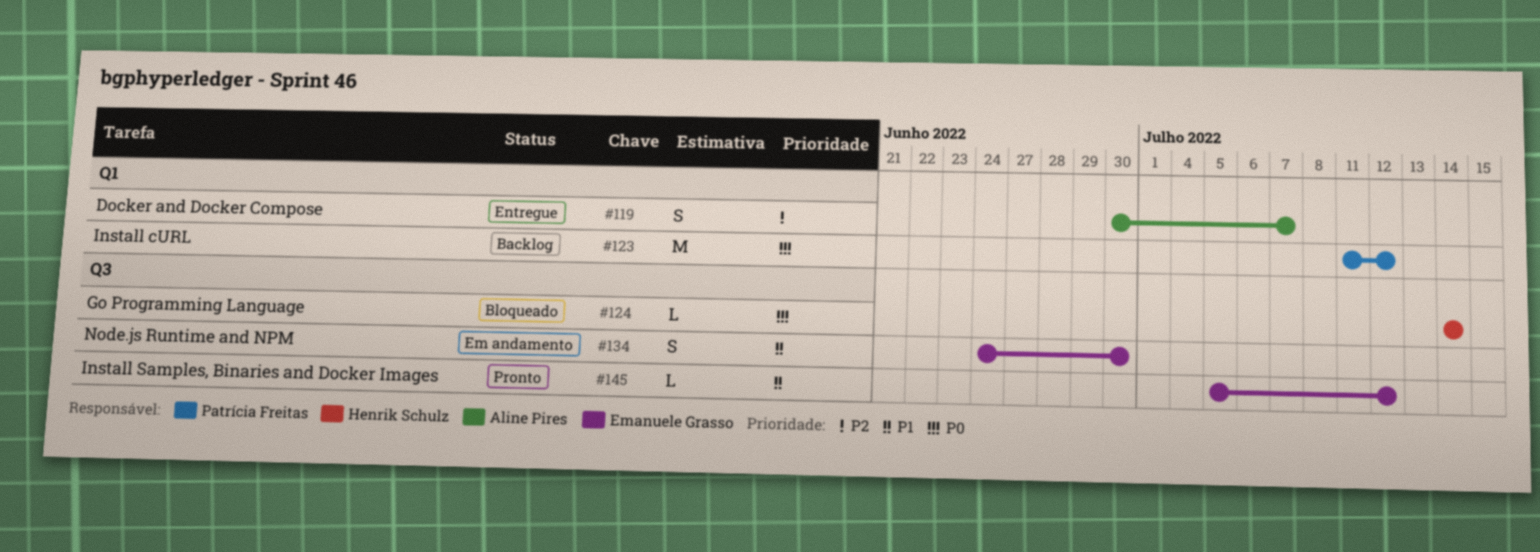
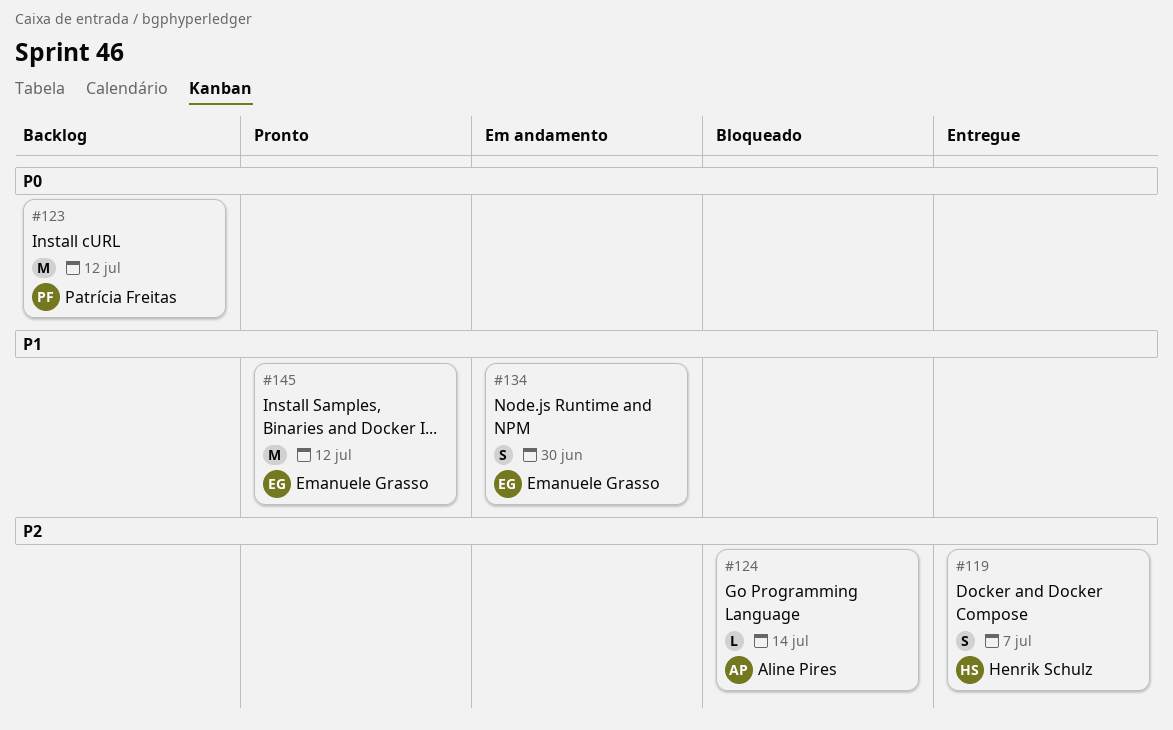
#119, owner: Aline Pires -> Henrik Schulz
#124, owner: Henrik Schulz -> Aline Pires
#124, priority: P0 -> P2
#145, estimate: L -> M

